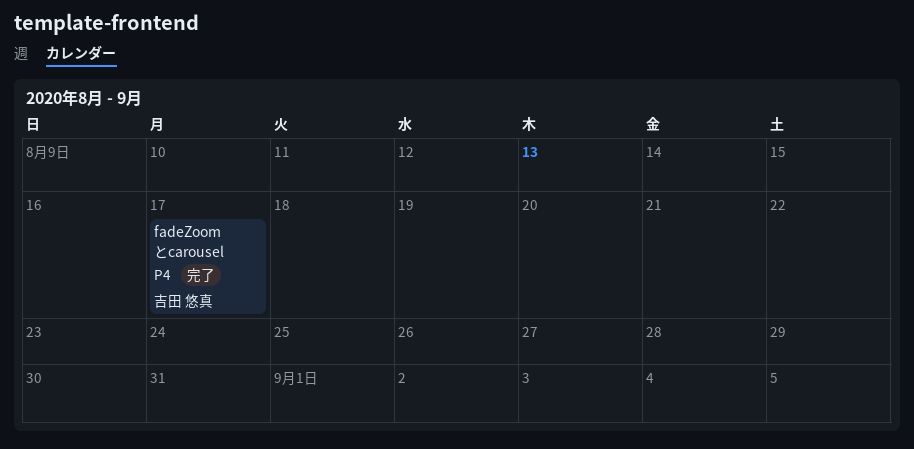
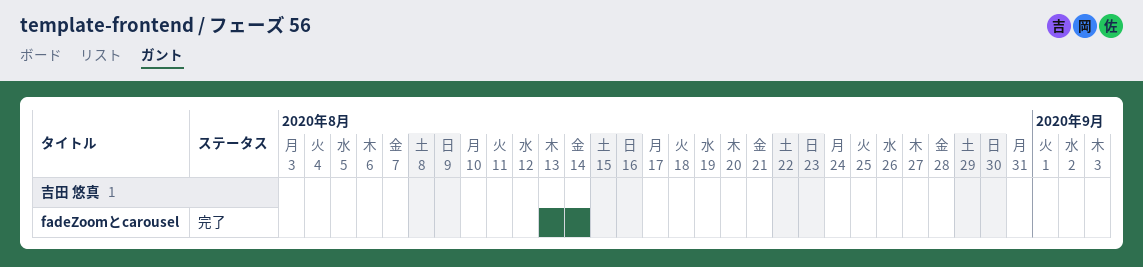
fadeZoomとcarousel, due: Aug 17 -> Aug 14

